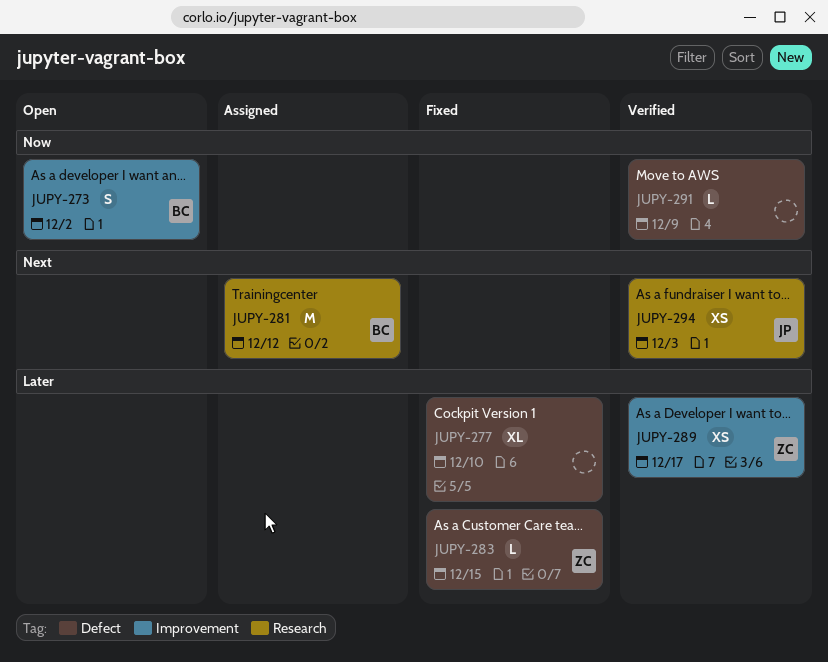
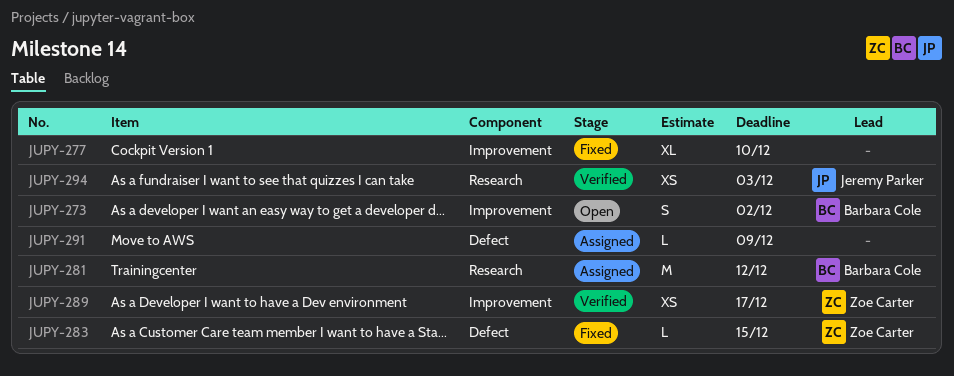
JUPY-277, label: Defect -> Improvement
JUPY-291, status: Verified -> Assigned

